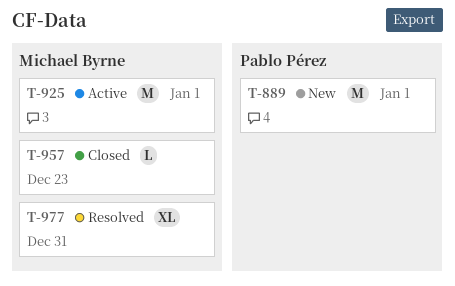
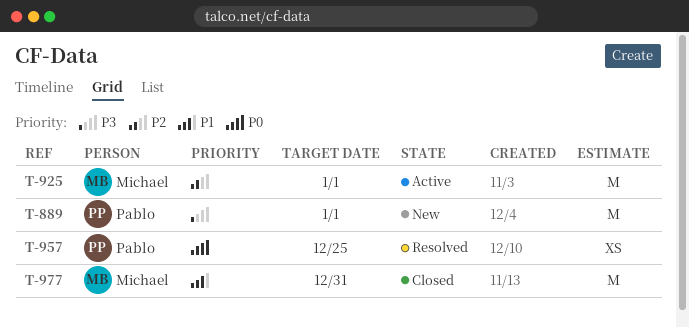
T-957, status: Closed -> Resolved
T-957, owner: Michael Byrne -> Pablo Pérez
T-957, estimate: L -> XS
T-957, due: Dec 23 -> Dec 25
T-977, status: Resolved -> Closed
T-977, estimate: XL -> M

